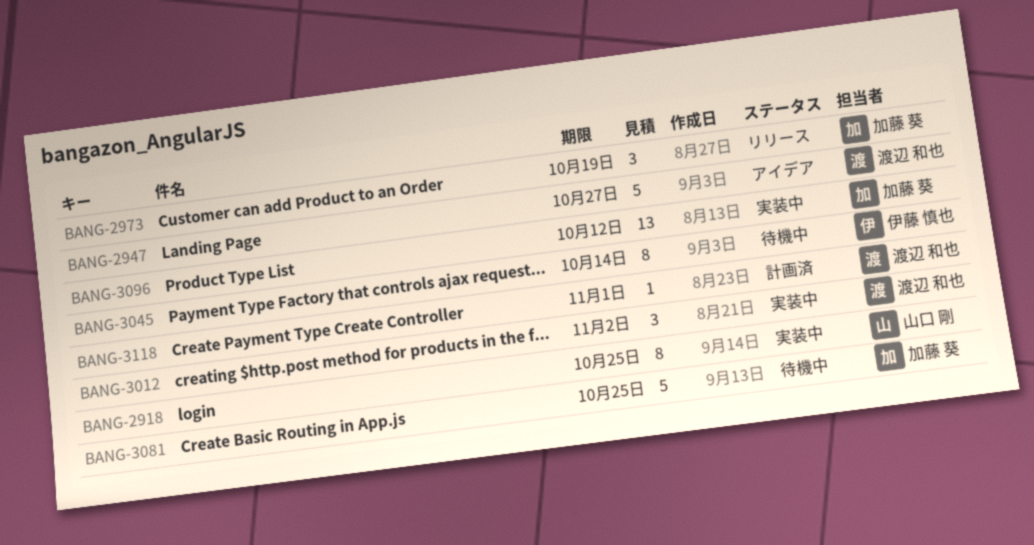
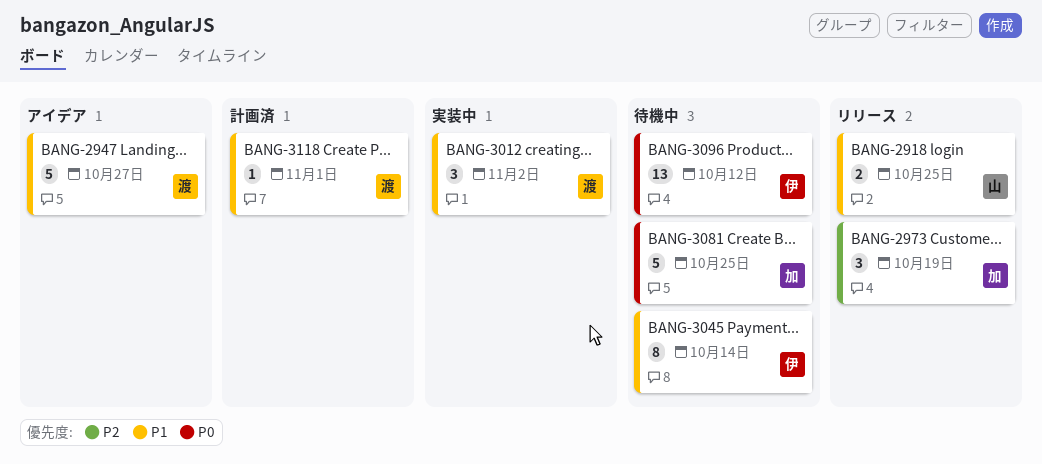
BANG-2918, status: 実装中 -> リリース
BANG-2918, estimate: 8 -> 2
BANG-3096, status: 実装中 -> 待機中
BANG-3096, owner: 加藤 葵 -> 伊藤 慎也

